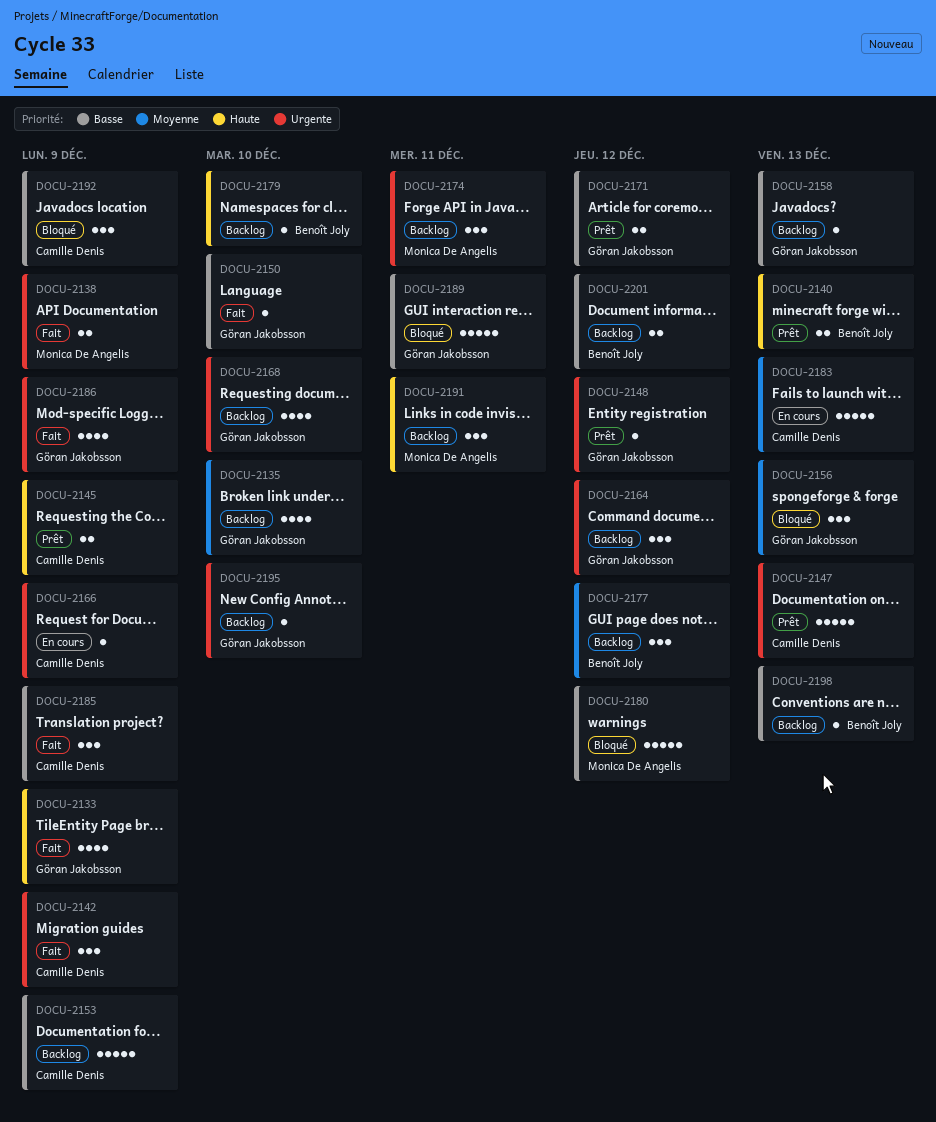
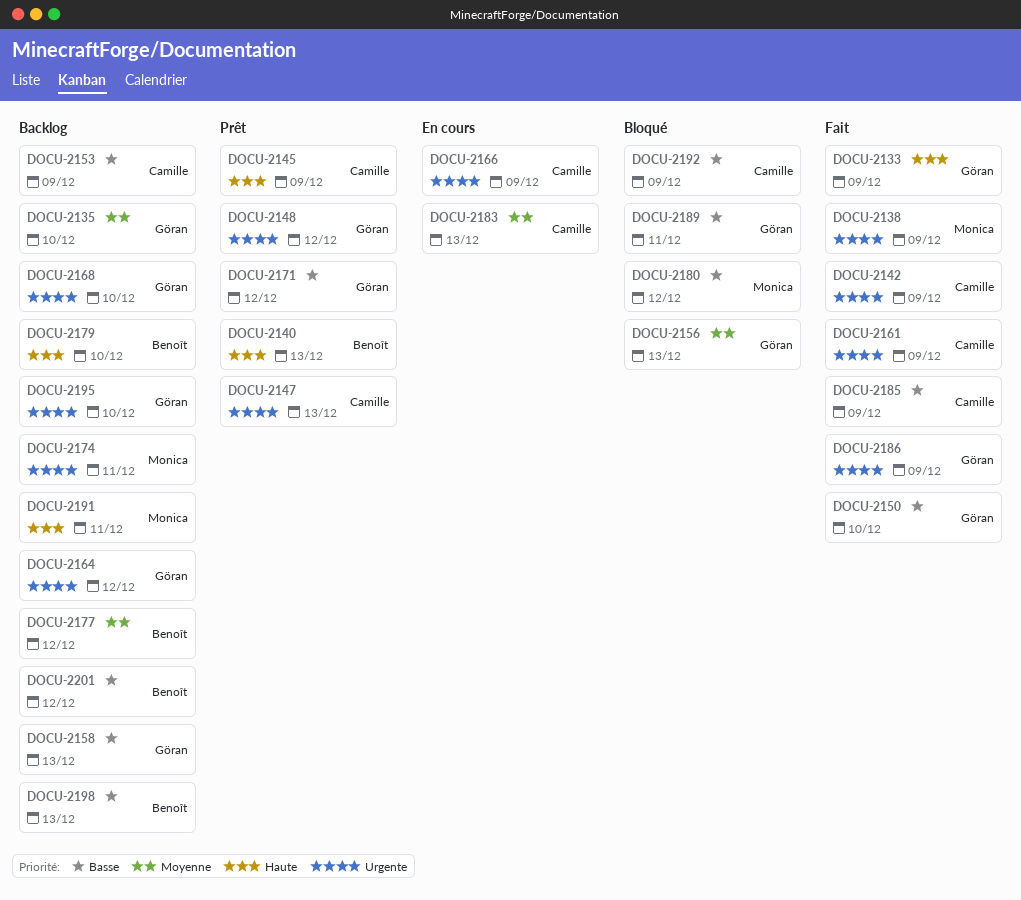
DOCU-2161: none -> present

